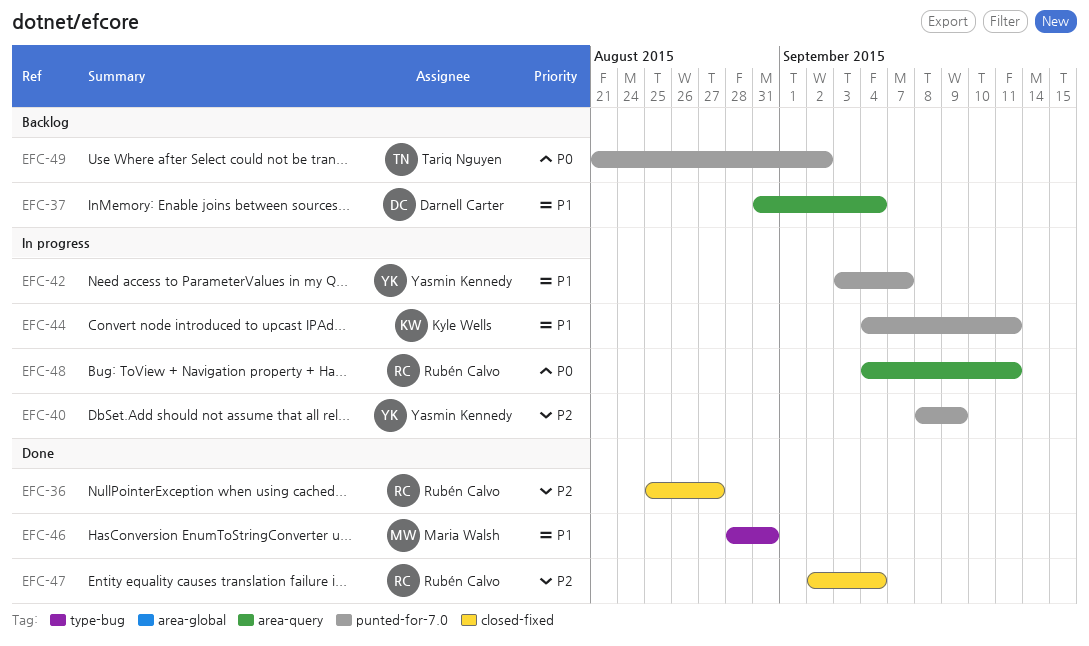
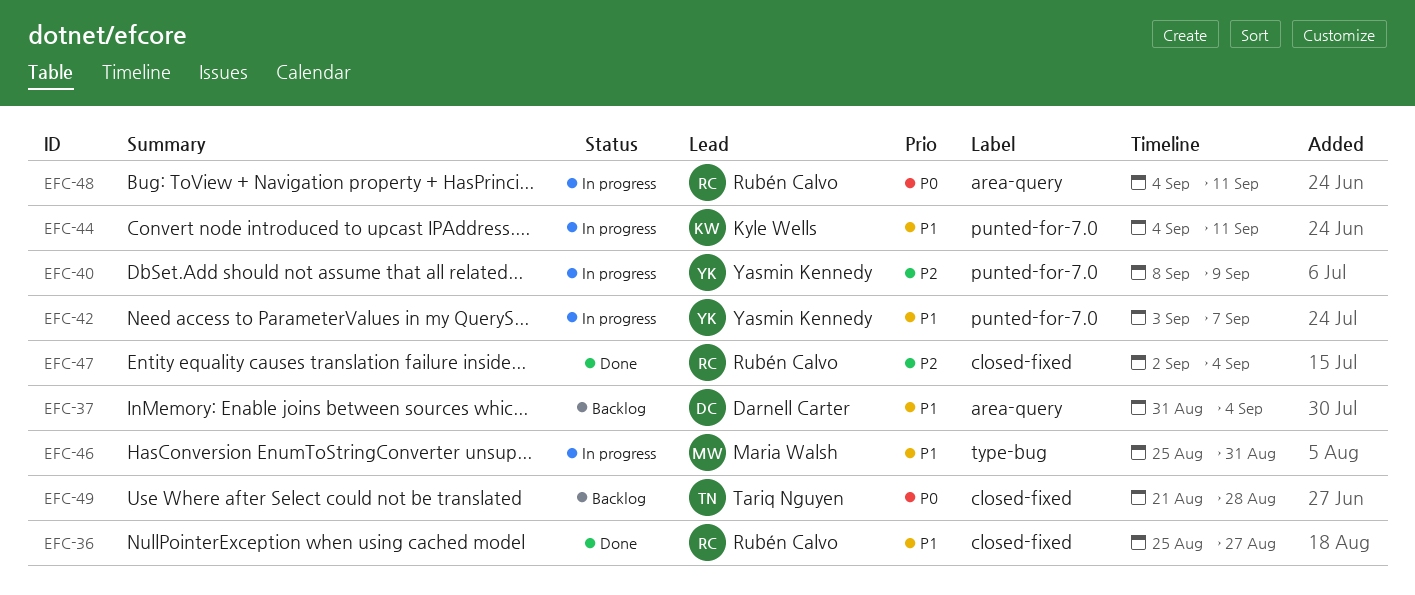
EFC-36, priority: P2 -> P1
EFC-46, status: Done -> In progress
EFC-46, start: Aug 28 -> Aug 25
EFC-49, label: punted-for-7.0 -> closed-fixed
EFC-49, due: Sep 2 -> Aug 28

